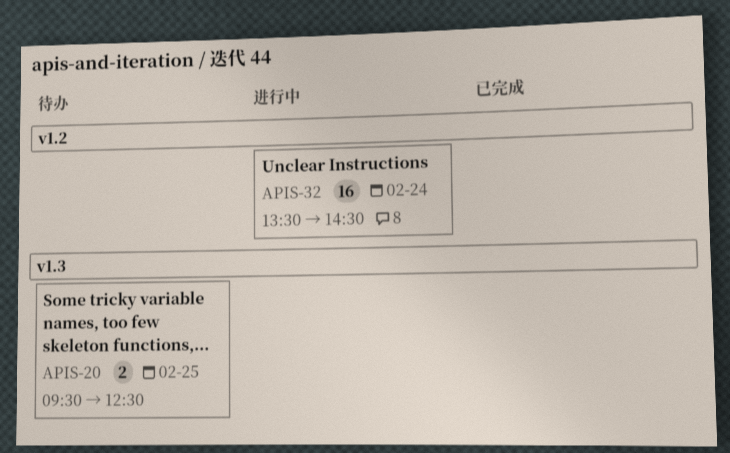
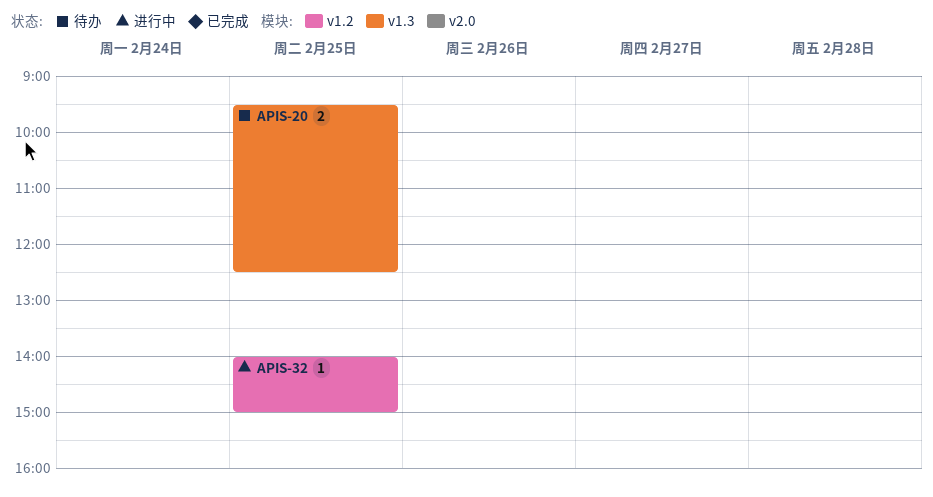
APIS-32, estimate: 16 -> 1
APIS-32, day: Feb 24 -> Feb 25
APIS-32, begins: 13:30 -> 14:00
APIS-32, ends: 14:30 -> 15:00

